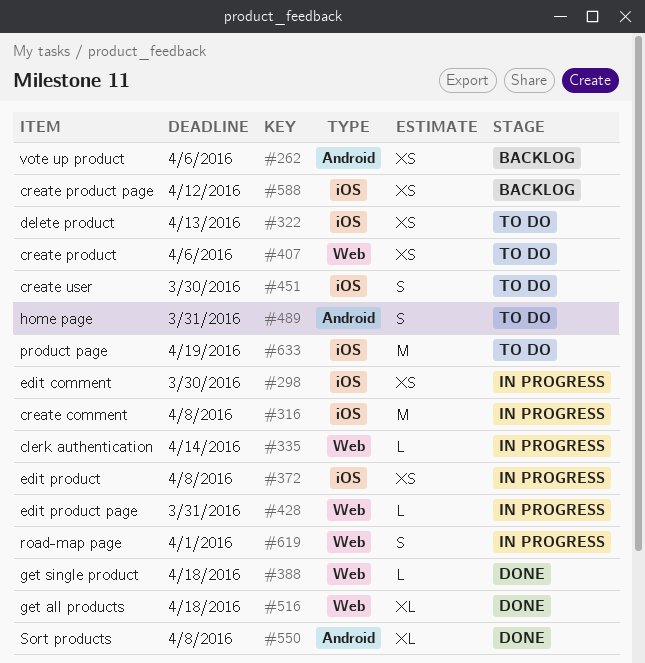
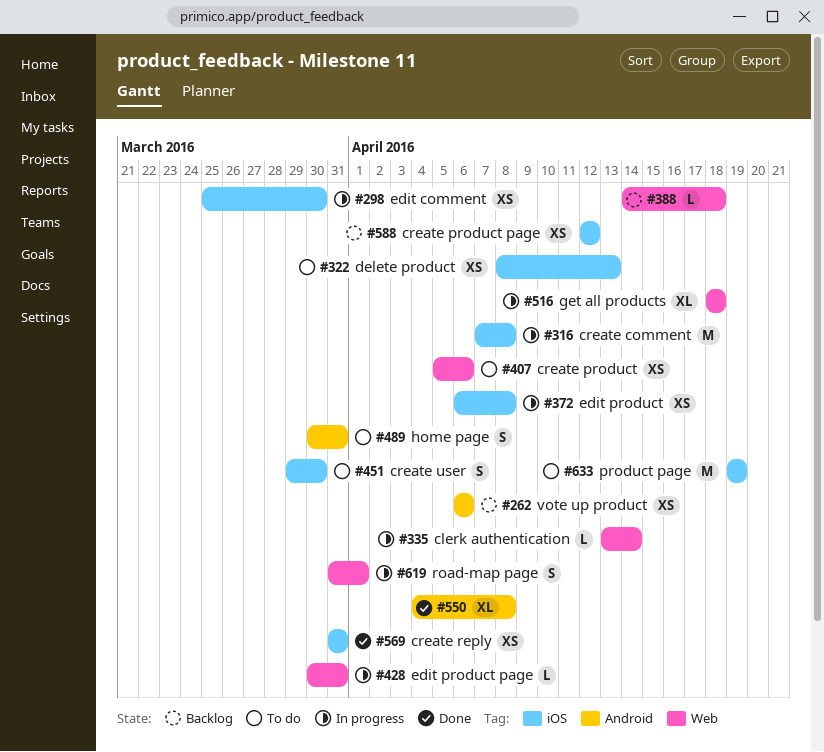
#388, status: Done -> Backlog
#516, status: Done -> In progress
#569: none -> present

